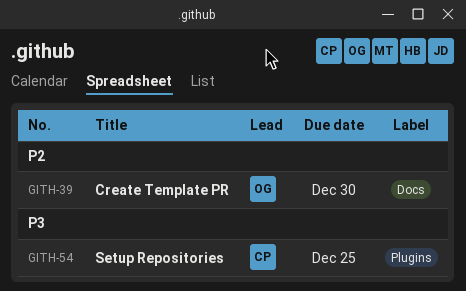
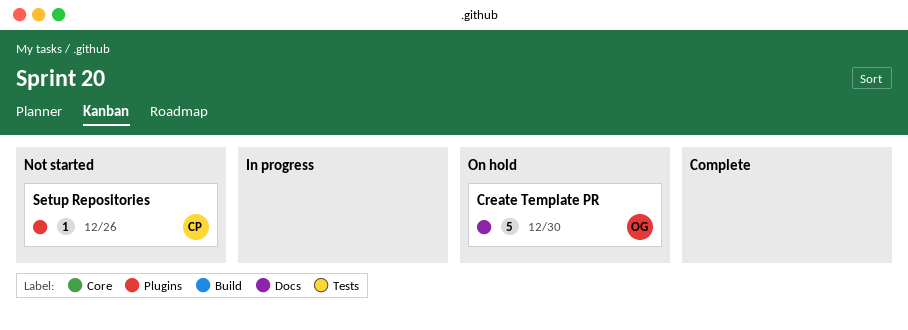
Setup Repositories, due: Dec 25 -> Dec 26

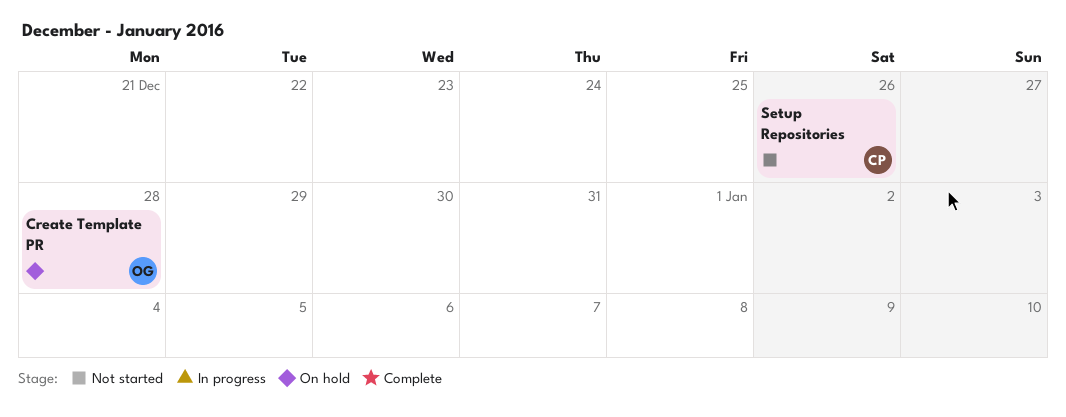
Create Template PR, due: Dec 30 -> Dec 28

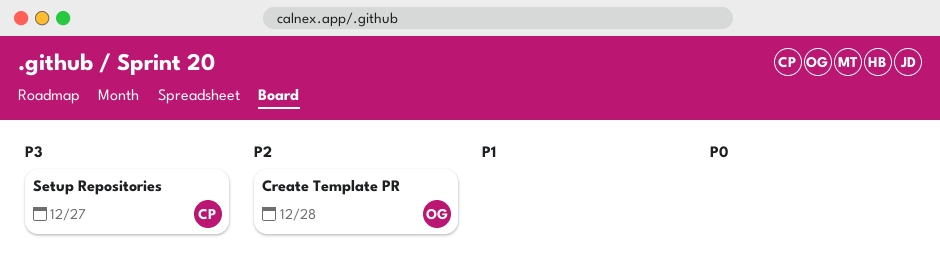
Setup Repositories, due: Dec 26 -> Dec 27

